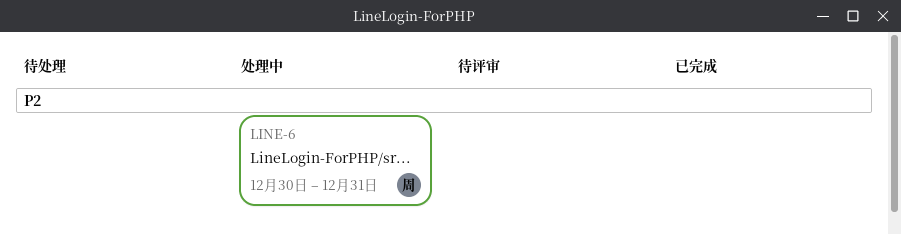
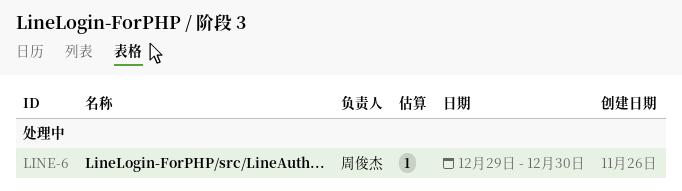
LINE-6, start: Dec 30 -> Dec 29
LINE-6, due: Dec 31 -> Dec 30

